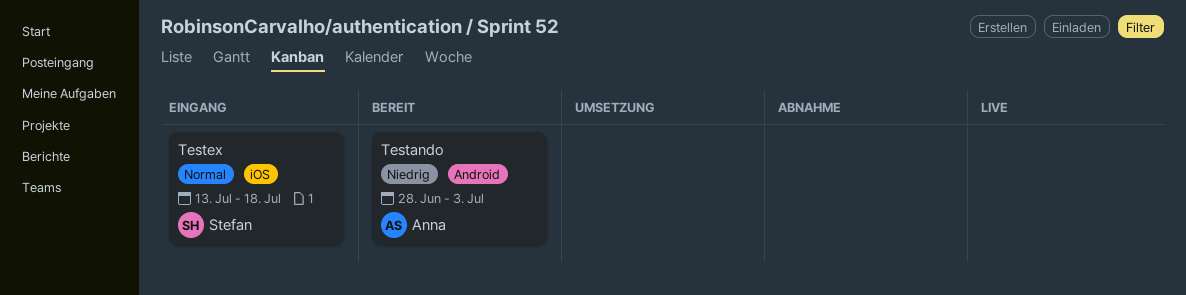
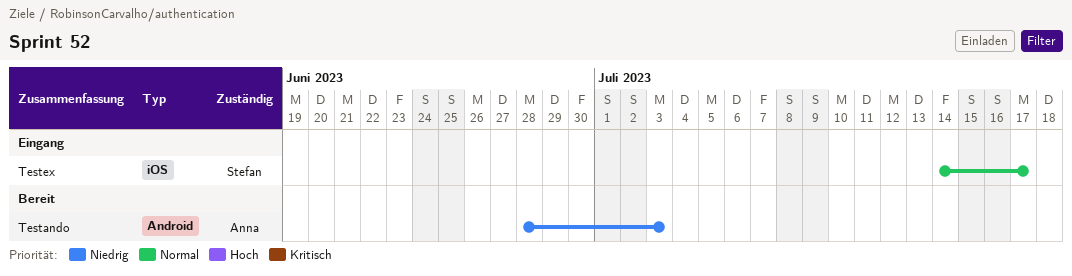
Testex, start: Jul 13 -> Jul 14
Testex, due: Jul 18 -> Jul 17

